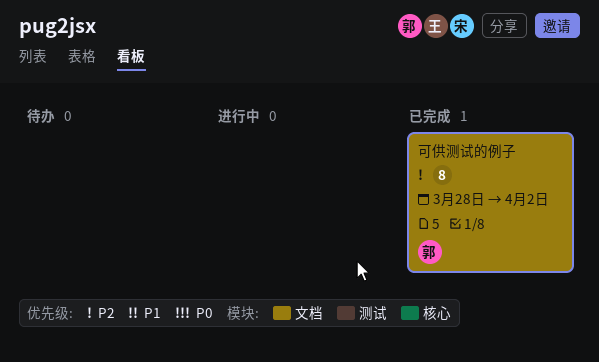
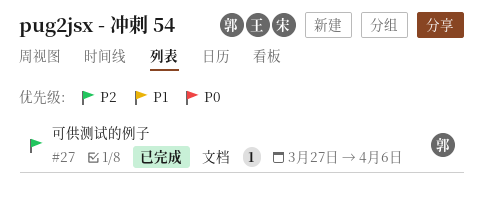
可供测试的例子, estimate: 8 -> 1
可供测试的例子, start: Mar 28 -> Mar 27
可供测试的例子, due: Apr 2 -> Apr 6

